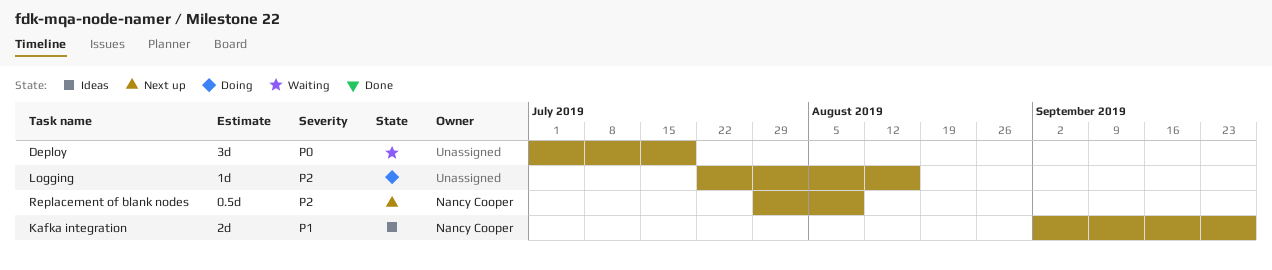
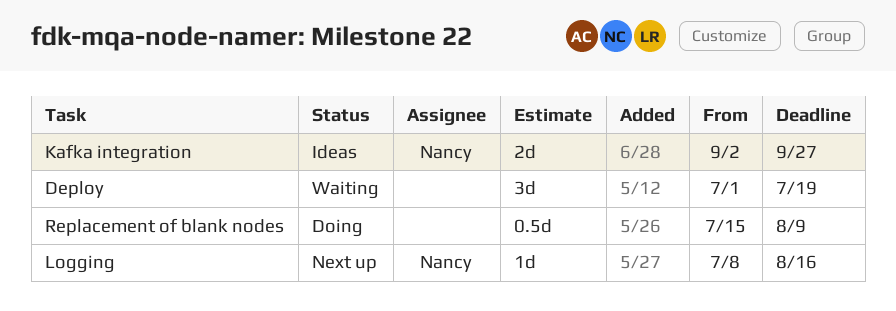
Logging, status: Doing -> Next up
Logging, owner: none -> Nancy Cooper
Logging, start: Jul 22 -> Jul 8
Replacement of blank nodes, status: Next up -> Doing
Replacement of blank nodes, owner: Nancy Cooper -> none
Replacement of blank nodes, start: Jul 29 -> Jul 15

